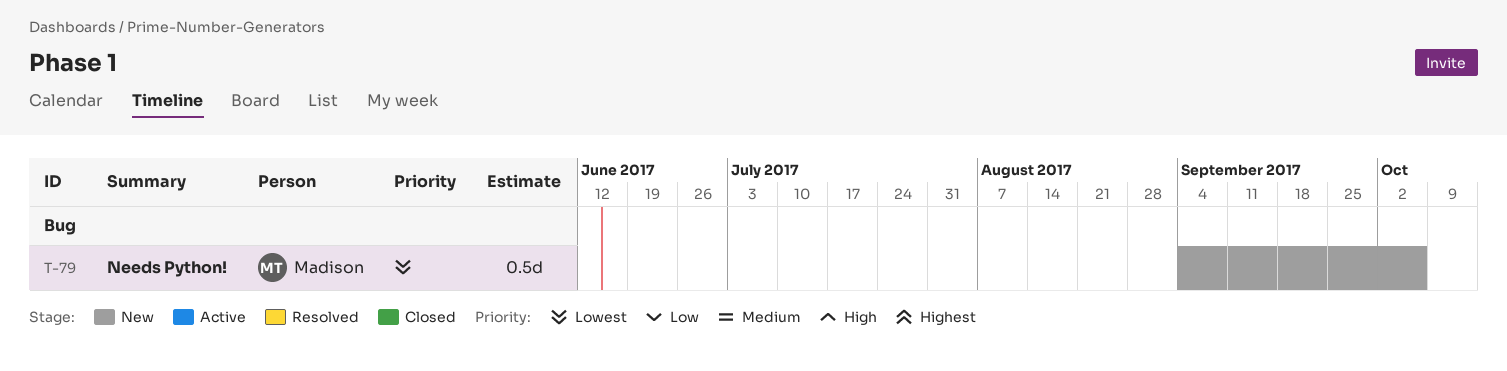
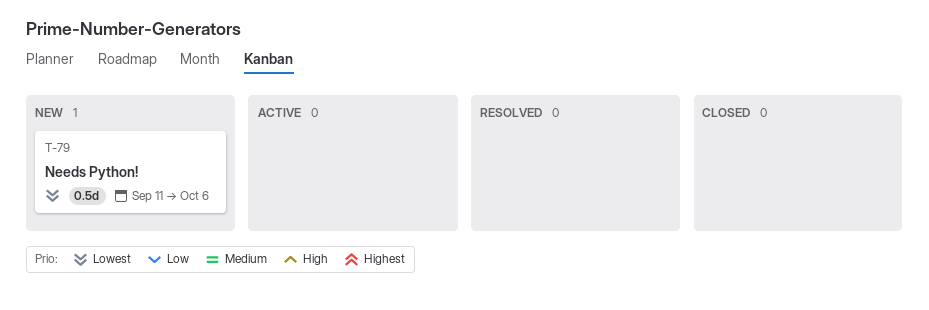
T-79, start: Sep 4 -> Sep 11

